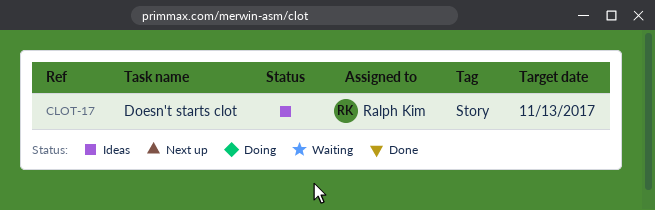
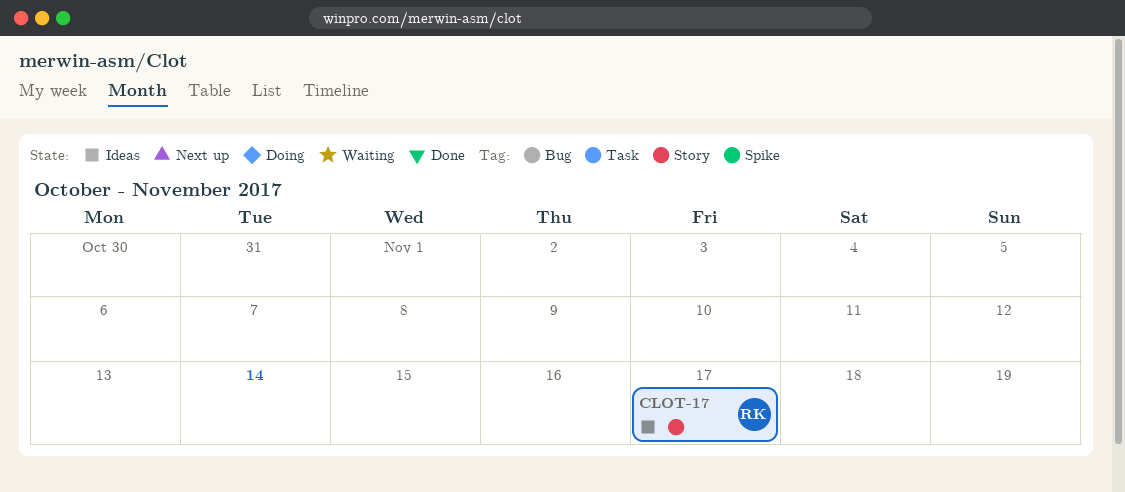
CLOT-17, due: Nov 13 -> Nov 17

